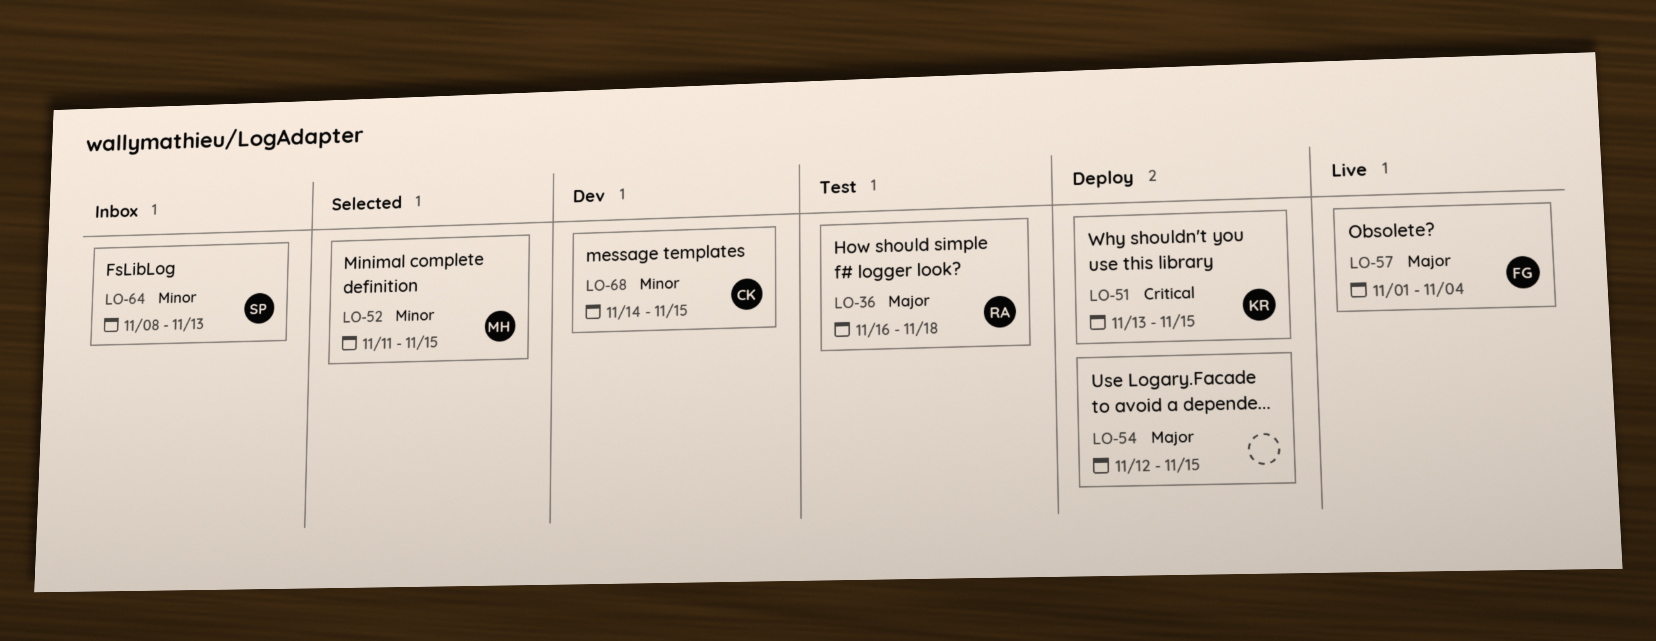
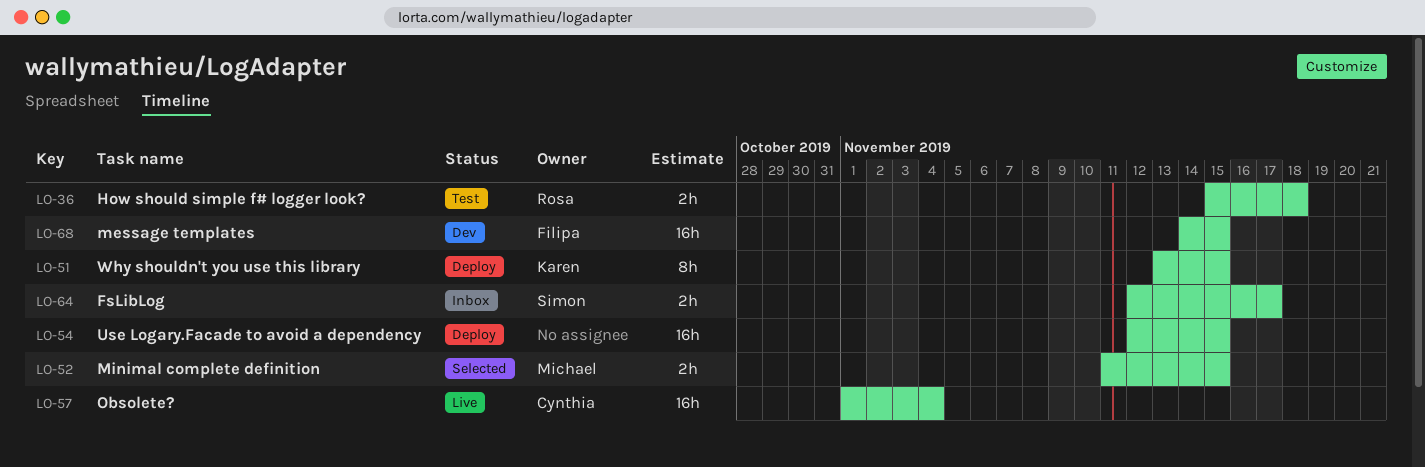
LO-36, start: Nov 16 -> Nov 15
LO-57, owner: Filipa -> Cynthia
LO-64, start: Nov 8 -> Nov 12
LO-64, due: Nov 13 -> Nov 17
LO-68, owner: Cynthia -> Filipa

